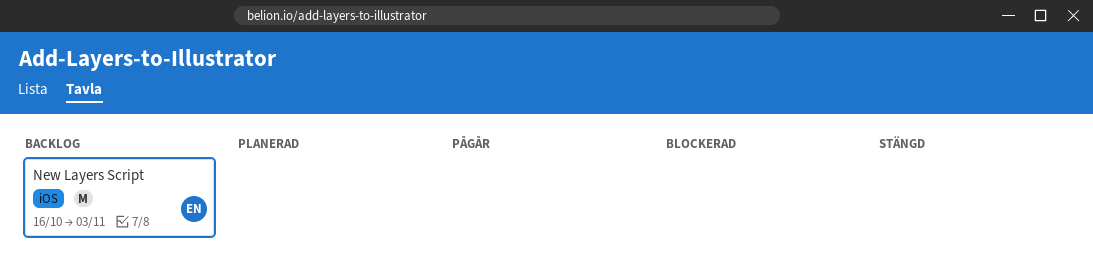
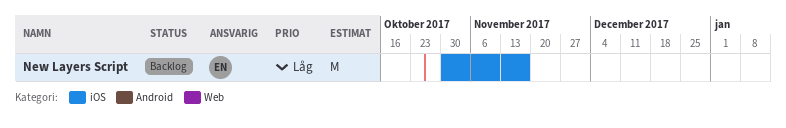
New Layers Script, start: Oct 16 -> Oct 30
New Layers Script, due: Nov 3 -> Nov 17

